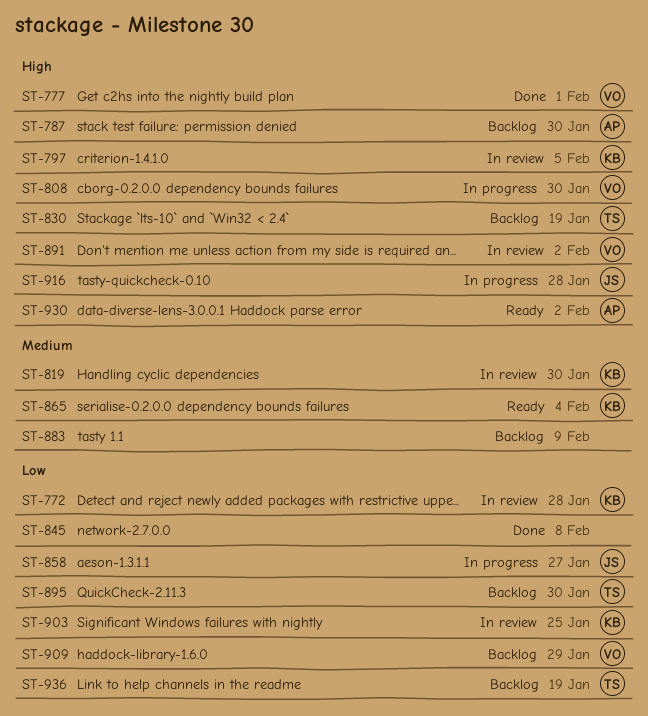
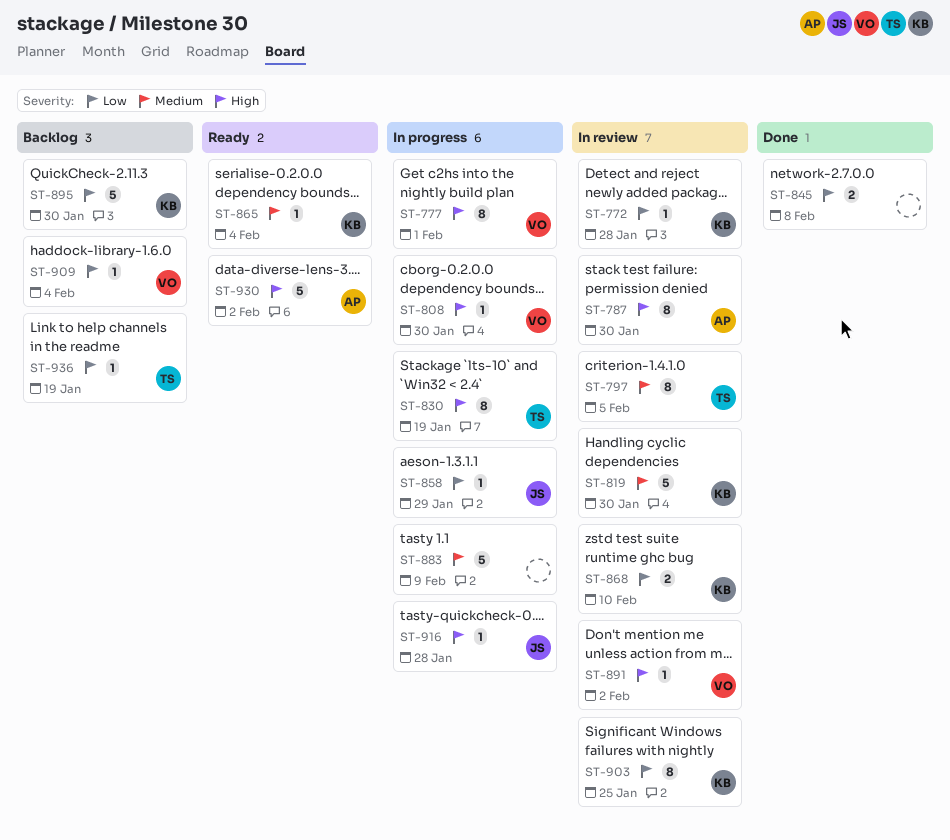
ST-777, status: Done -> In progress
ST-787, status: Backlog -> In review
ST-797, owner: KB -> TS
ST-797, priority: High -> Medium
ST-830, status: Backlog -> In progress
ST-858, due: Jan 27 -> Jan 29
ST-868: none -> present
ST-883, status: Backlog -> In progress
ST-895, owner: TS -> KB
ST-909, due: Jan 29 -> Feb 4

